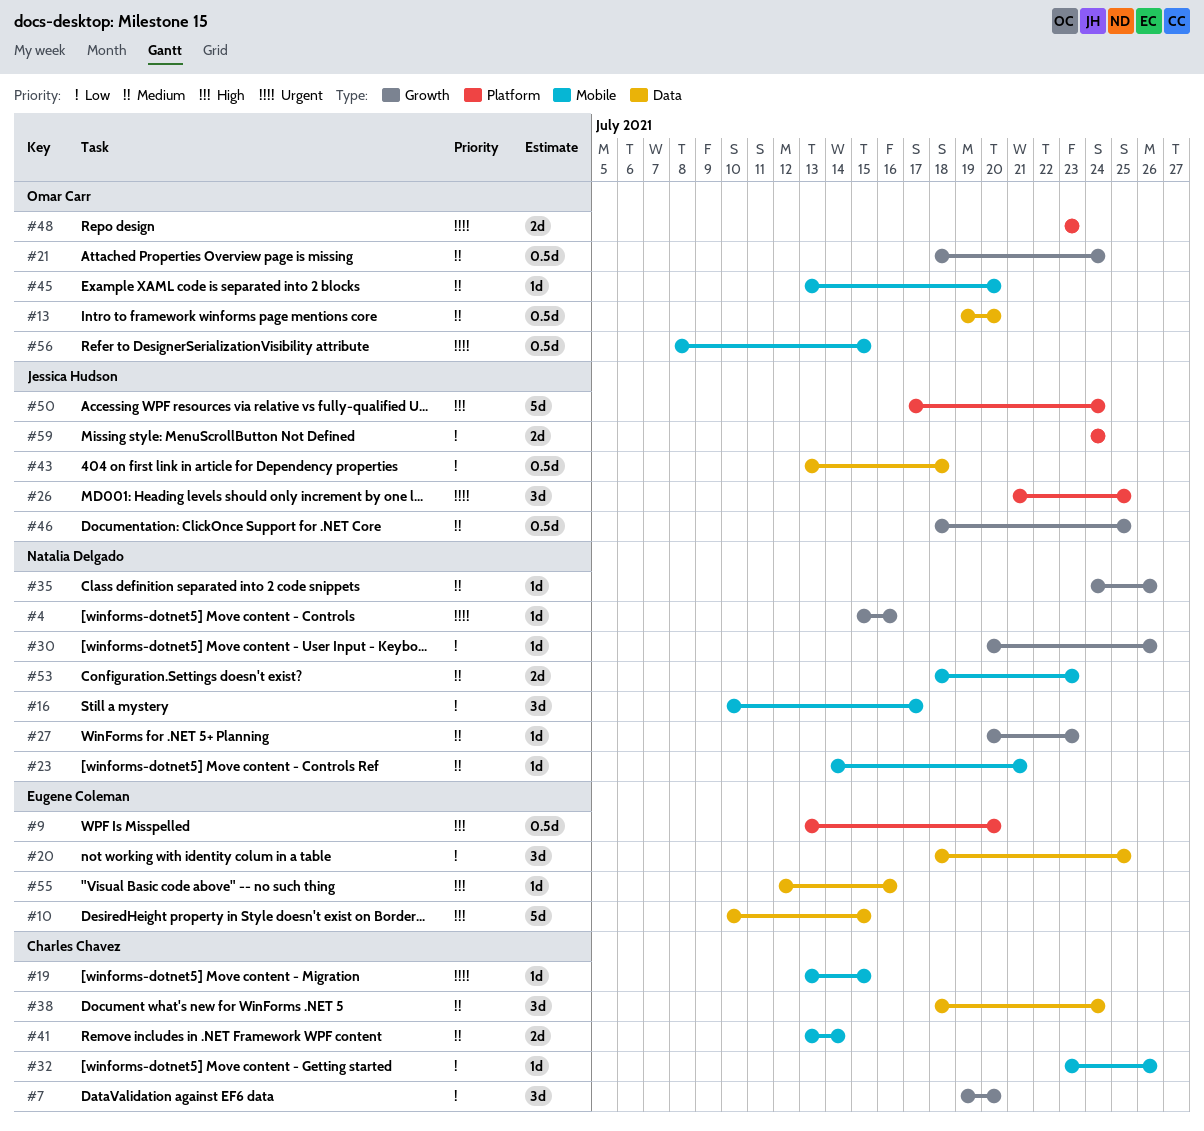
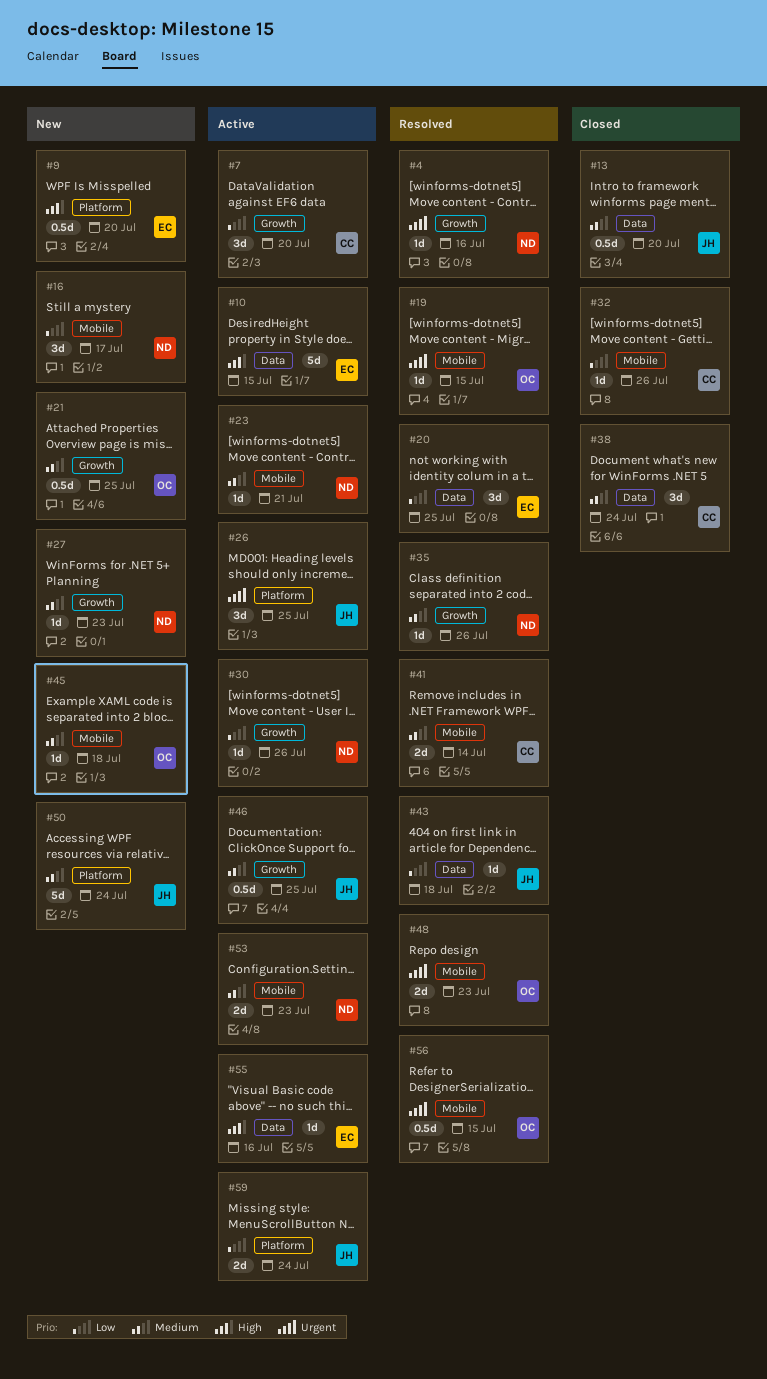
#13, owner: Omar Carr -> Jessica Hudson
#19, owner: Charles Chavez -> Omar Carr
#21, due: Jul 24 -> Jul 25
#43, estimate: 0.5d -> 1d
#45, due: Jul 20 -> Jul 18
#48, label: Platform -> Mobile
#50, priority: High -> Medium

